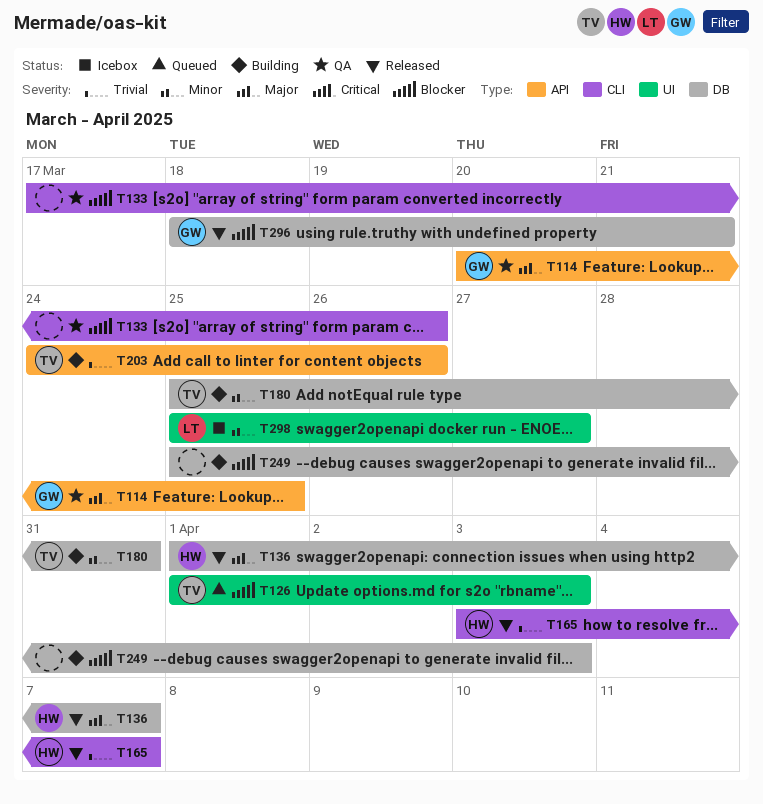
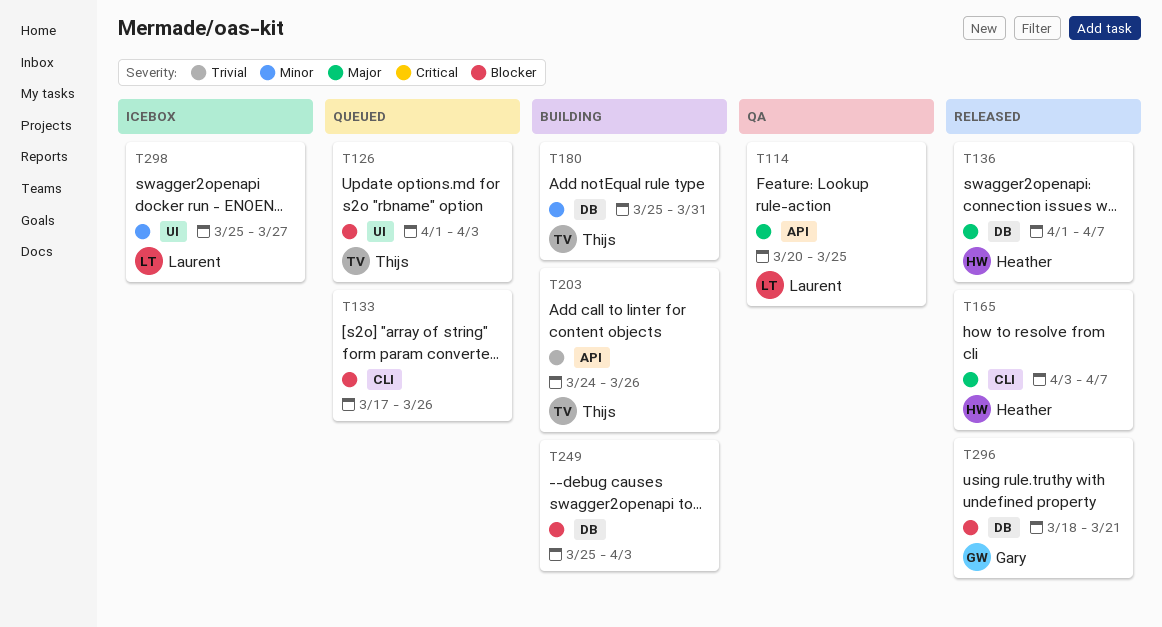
T114, owner: Gary -> Laurent
T133, status: QA -> Queued
T165, priority: Trivial -> Major

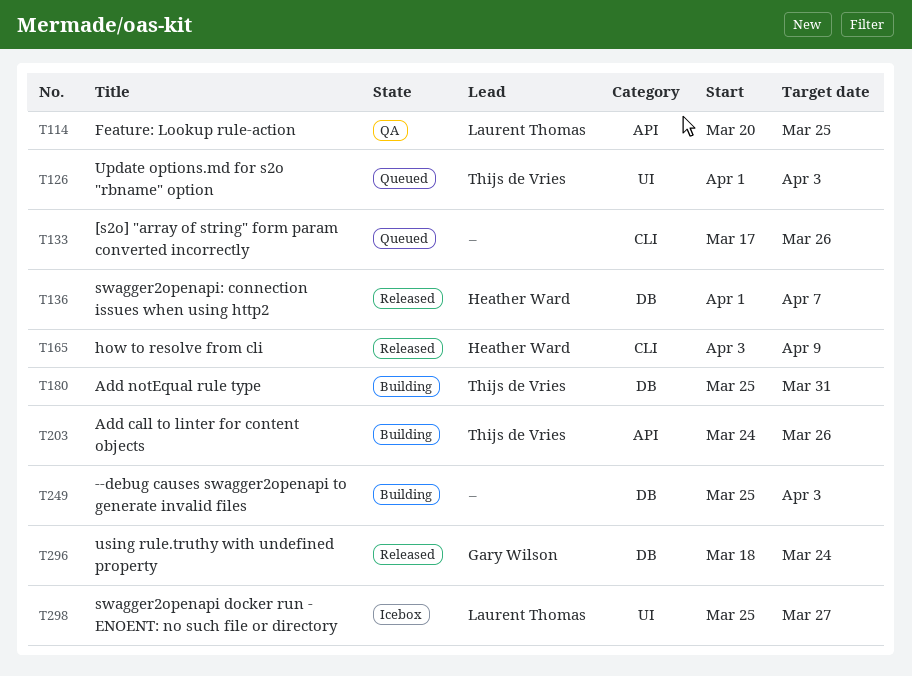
T165, due: Apr 7 -> Apr 9
T296, due: Mar 21 -> Mar 24

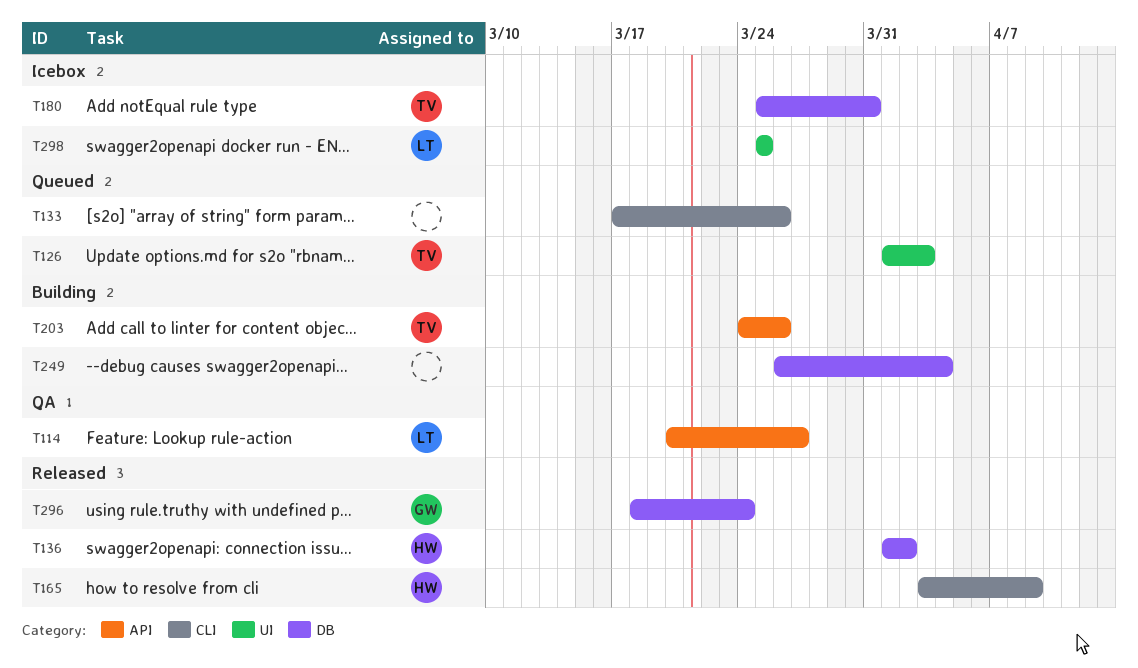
T114, due: Mar 25 -> Mar 27
T136, due: Apr 7 -> Apr 2
T180, status: Building -> Icebox
T249, start: Mar 25 -> Mar 26
T249, due: Apr 3 -> Apr 4
T298, due: Mar 27 -> Mar 25

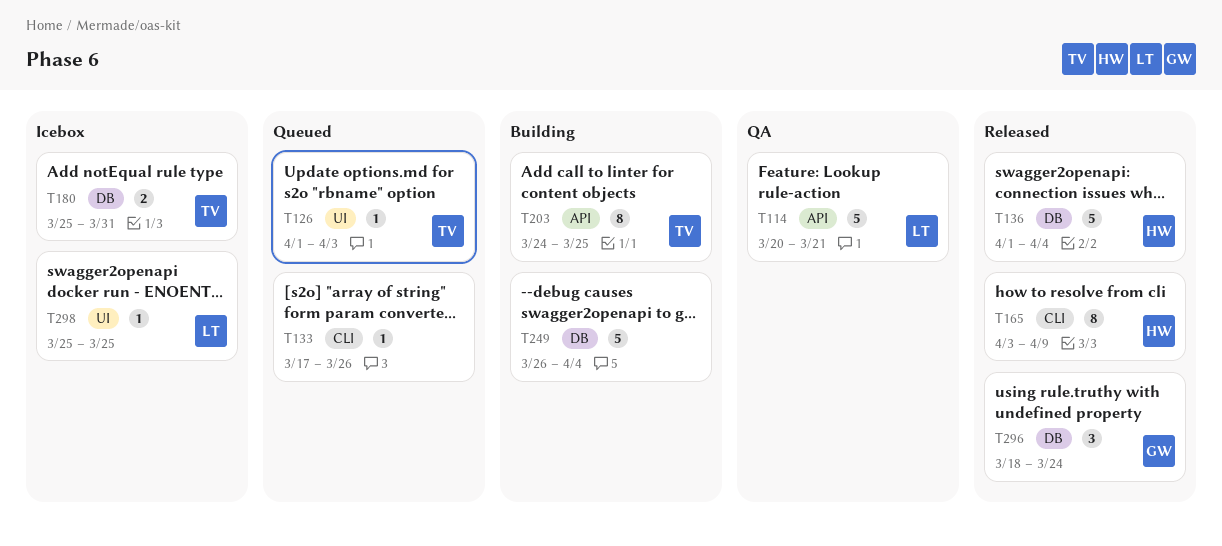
T114, due: Mar 27 -> Mar 21
T136, due: Apr 2 -> Apr 4
T203, due: Mar 26 -> Mar 25

